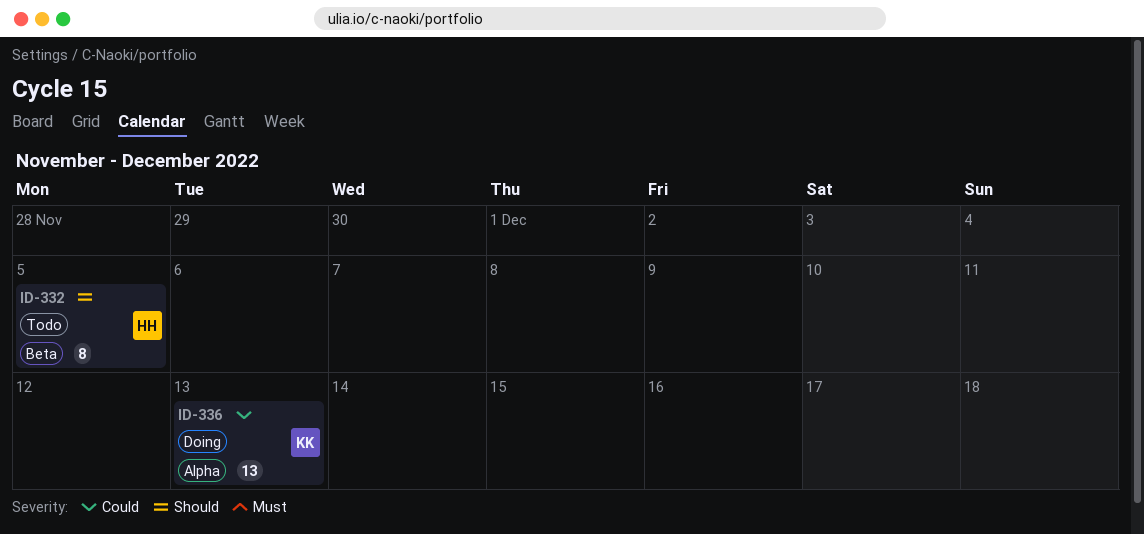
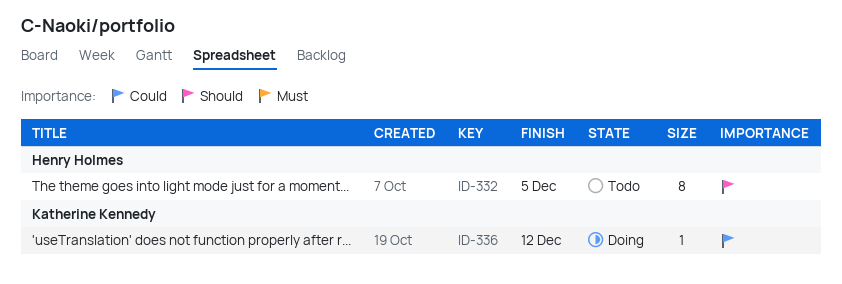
ID-336, estimate: 13 -> 1
ID-336, due: Dec 13 -> Dec 12

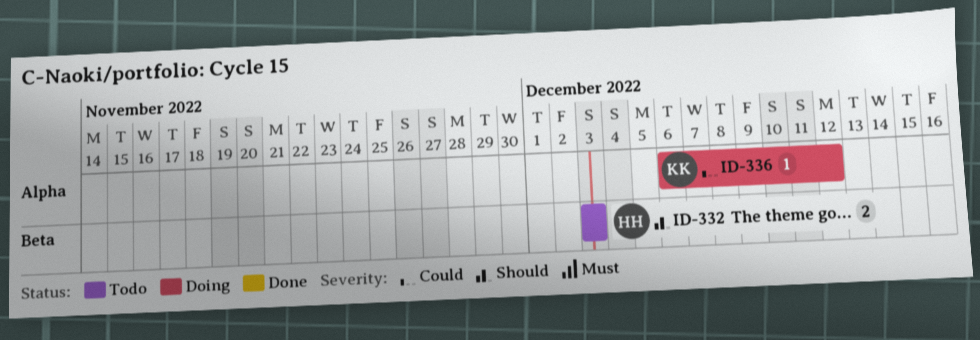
ID-332, estimate: 8 -> 2
ID-332, due: Dec 5 -> Dec 3

